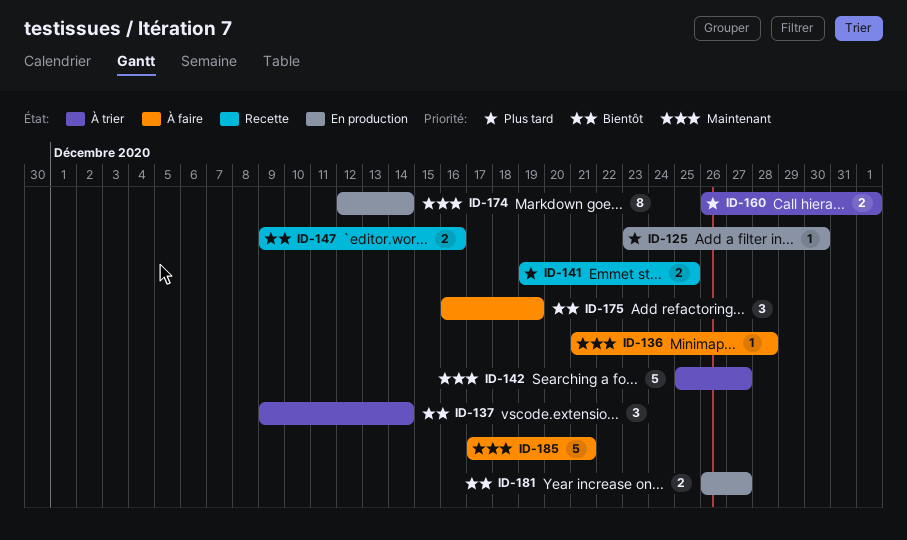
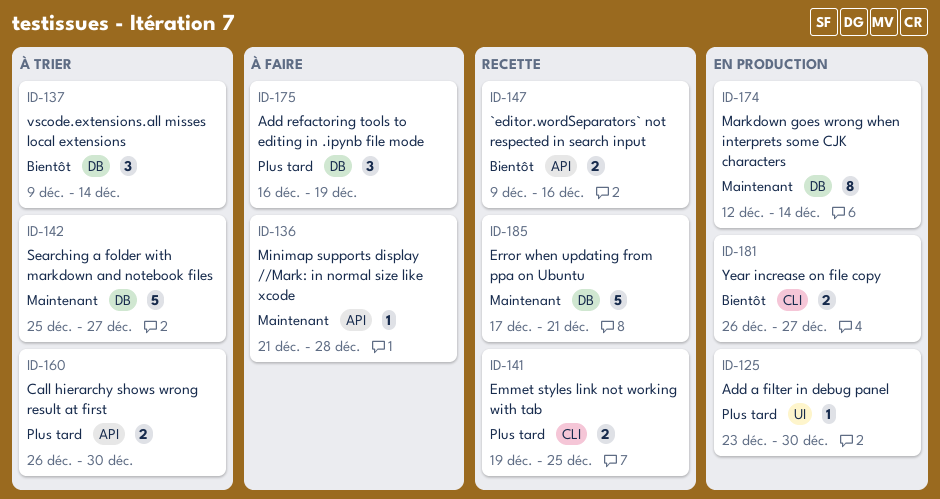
ID-160, due: Jan 1 -> Dec 30
ID-175, priority: Bientôt -> Plus tard
ID-185, status: À faire -> Recette

